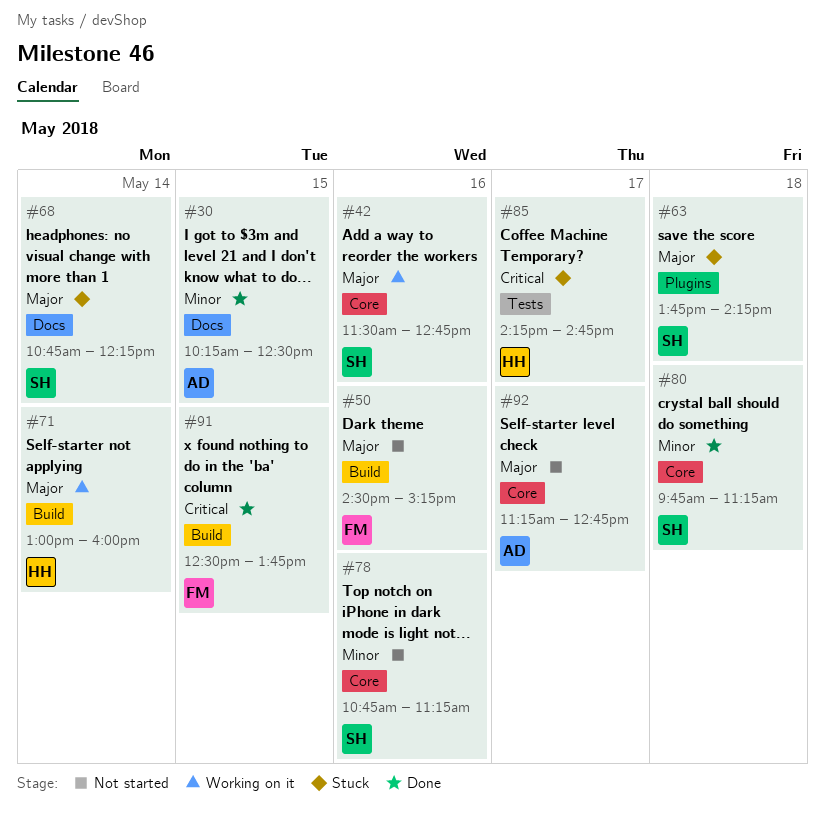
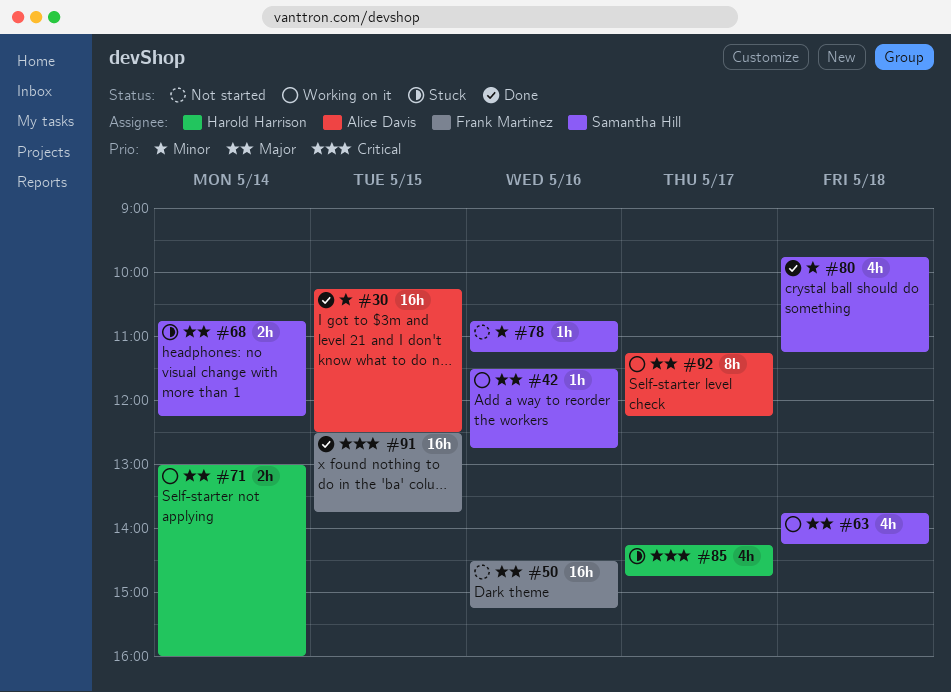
#63, status: Stuck -> Working on it
#92, status: Not started -> Working on it
#92, ends: 12:45 -> 12:15

